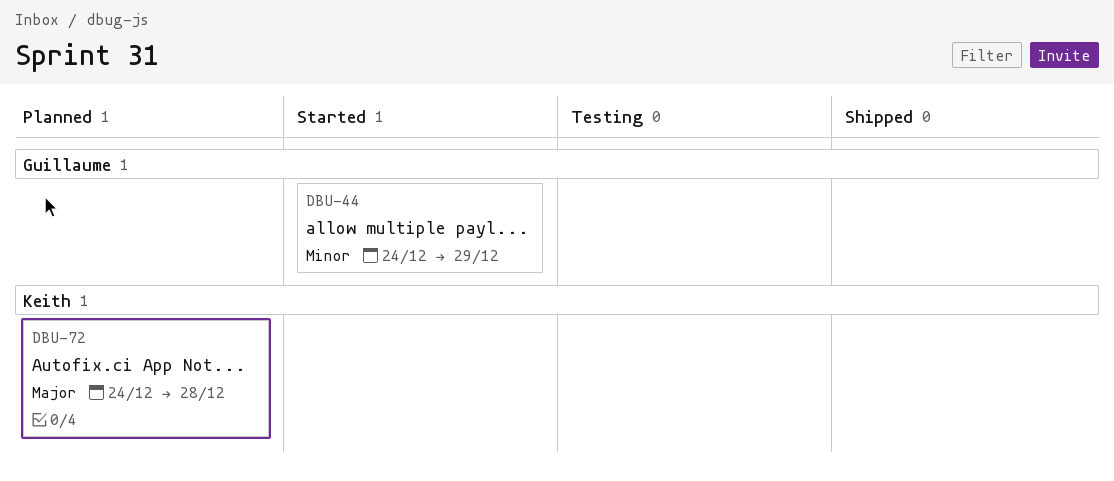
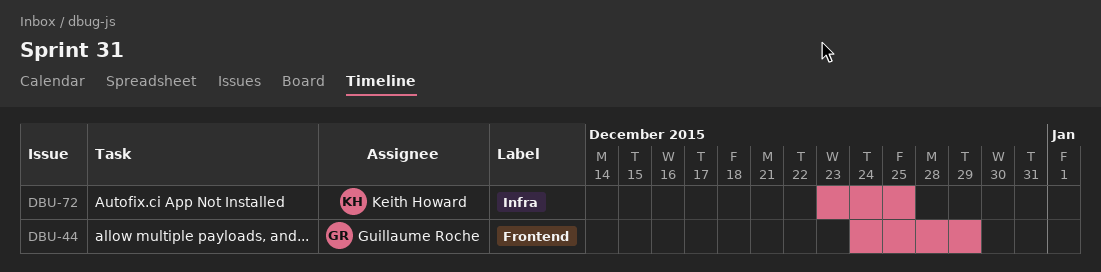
DBU-72, start: Dec 24 -> Dec 23
DBU-72, due: Dec 28 -> Dec 25

